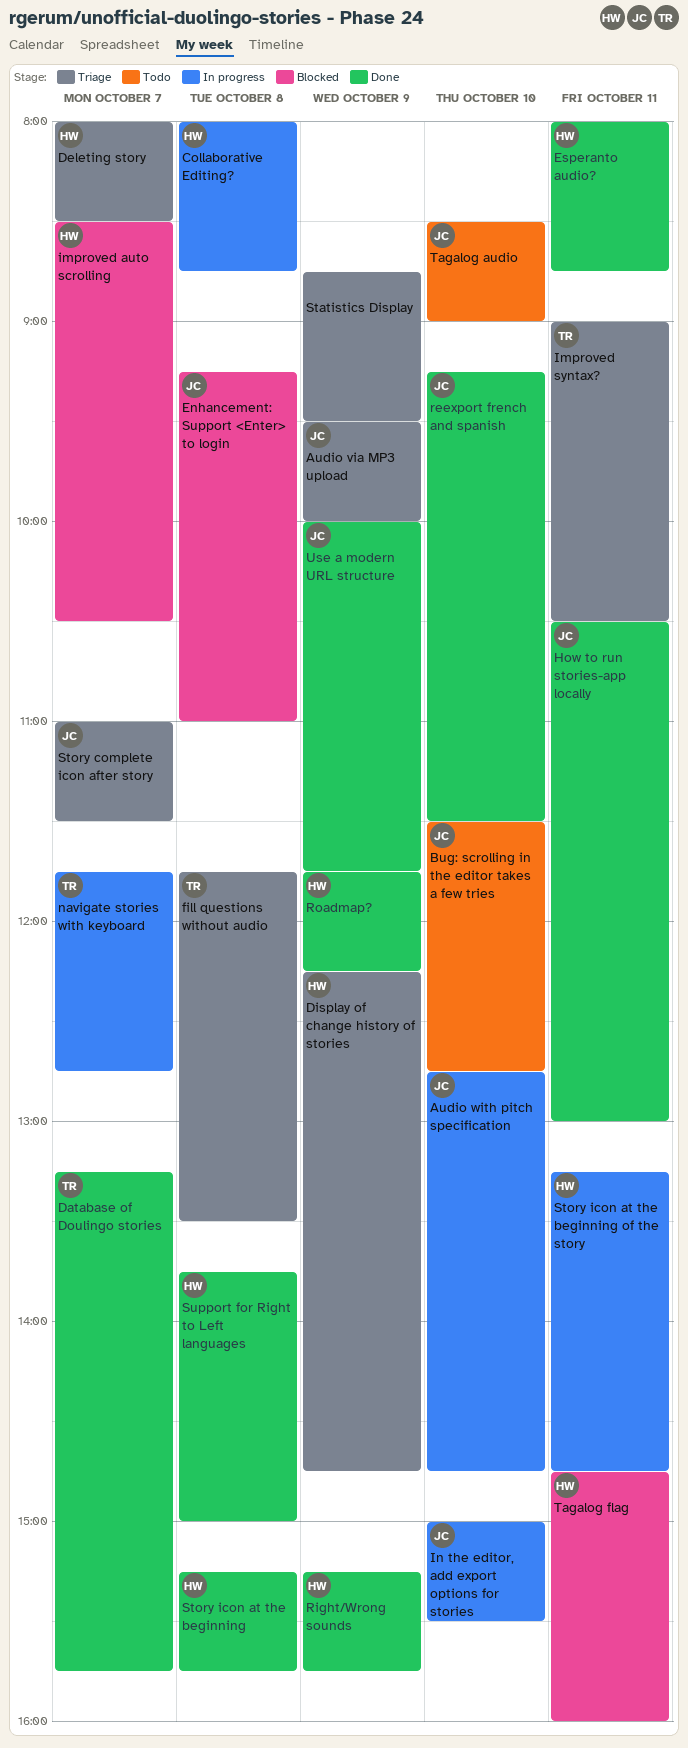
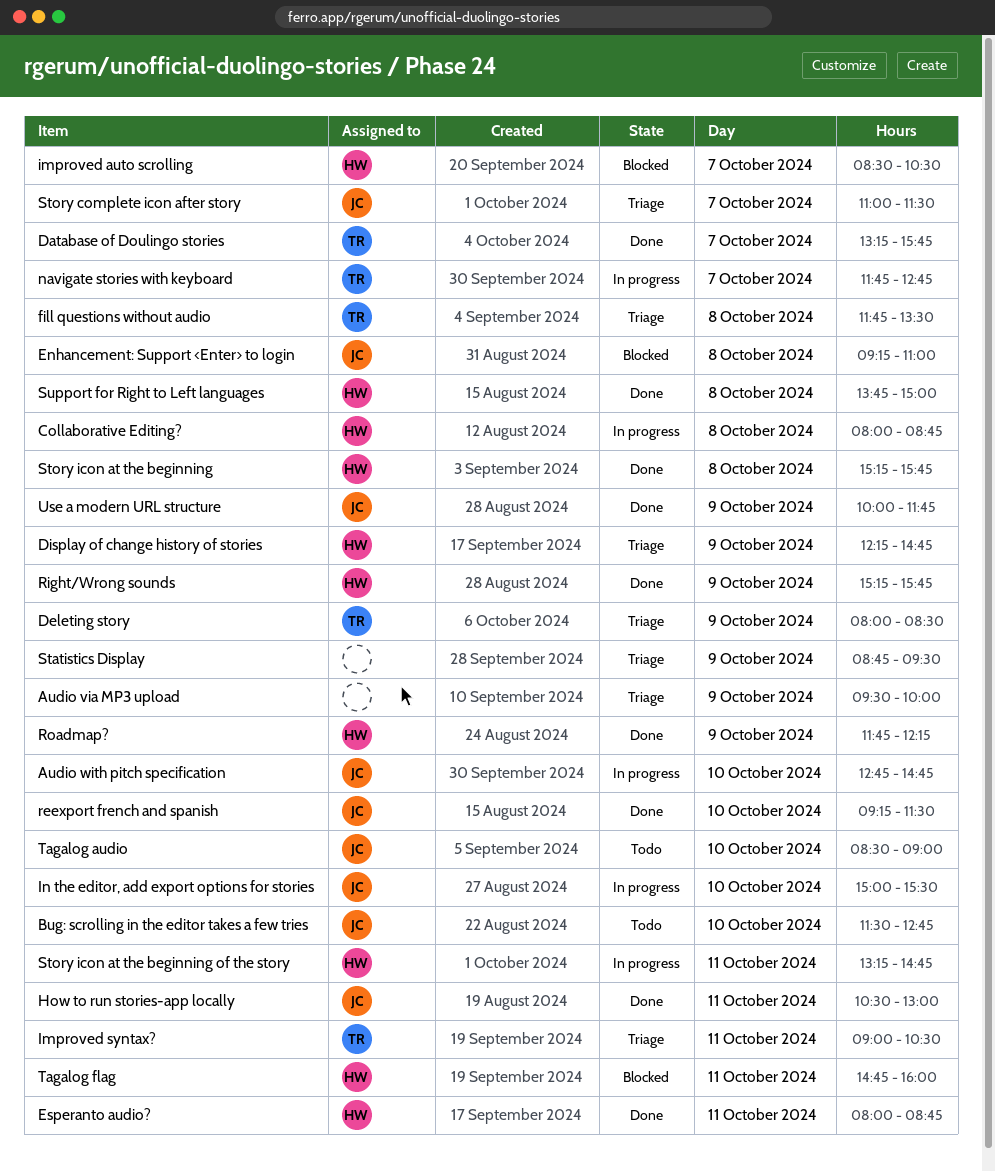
Audio via MP3 upload, owner: JC -> none
Deleting story, owner: HW -> TR
Deleting story, day: Oct 7 -> Oct 9

